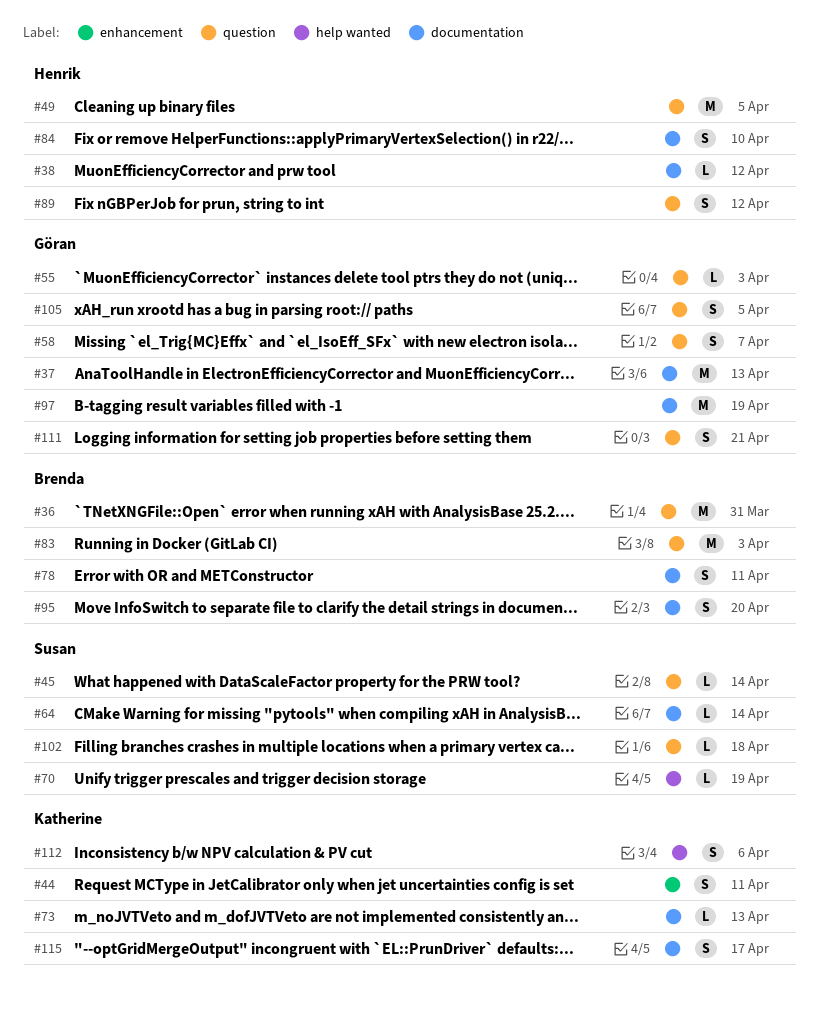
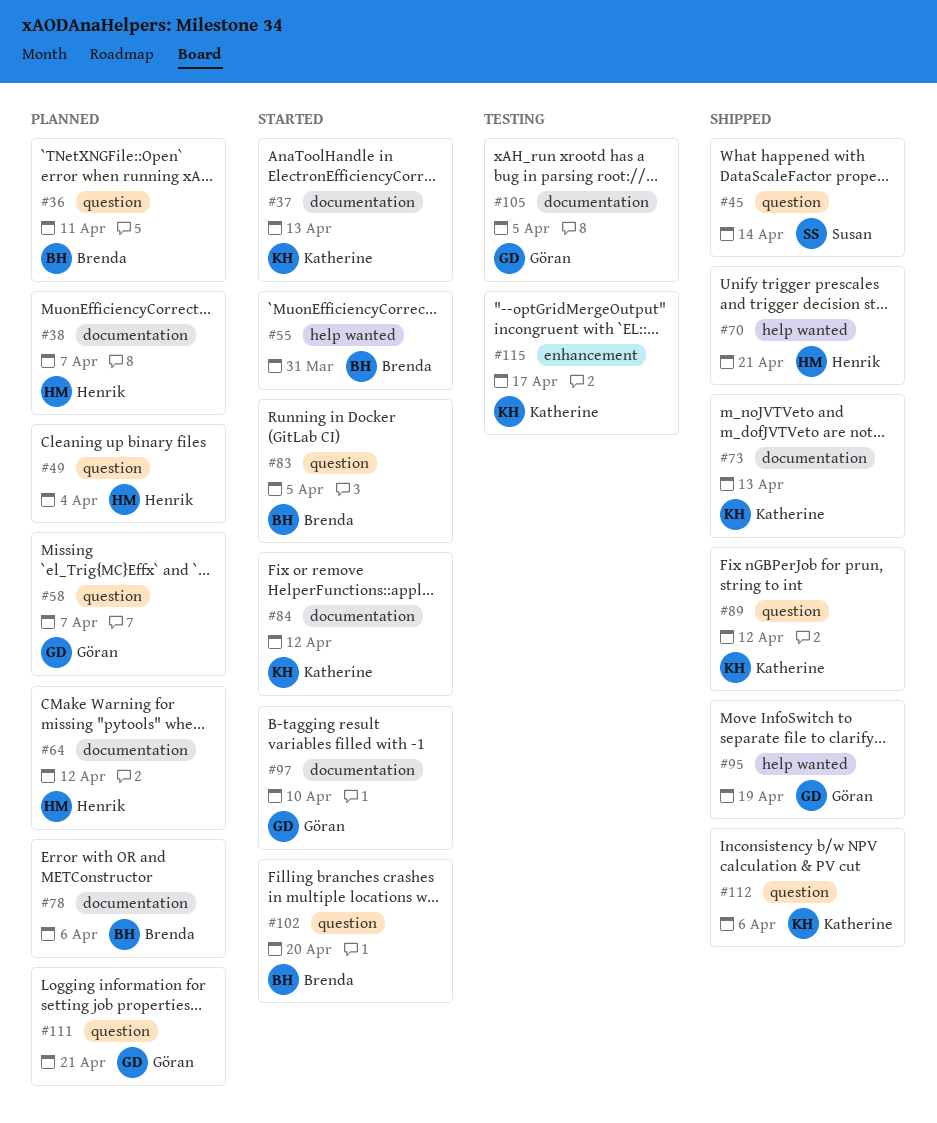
#36, due: Mar 31 -> Apr 11
#37, owner: Göran -> Katherine
#38, due: Apr 12 -> Apr 7
#44: present -> none
#49, due: Apr 5 -> Apr 4
#55, owner: Göran -> Brenda
#55, label: question -> help wanted
#55, due: Apr 3 -> Mar 31
#64, owner: Susan -> Henrik
#64, due: Apr 14 -> Apr 12
#70, owner: Susan -> Henrik
#70, due: Apr 19 -> Apr 21
#78, due: Apr 11 -> Apr 6
#83, due: Apr 3 -> Apr 5
#84, owner: Henrik -> Katherine
#84, due: Apr 10 -> Apr 12
#89, owner: Henrik -> Katherine
#95, owner: Brenda -> Göran
#95, label: documentation -> help wanted
#95, due: Apr 20 -> Apr 19
#97, due: Apr 19 -> Apr 10
#102, owner: Susan -> Brenda
#102, due: Apr 18 -> Apr 20
#105, label: question -> documentation
#112, label: help wanted -> question
#115, label: documentation -> enhancement

